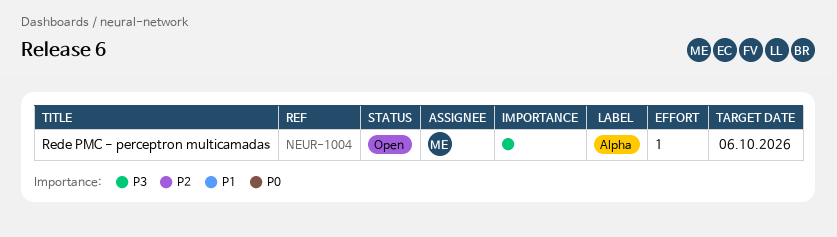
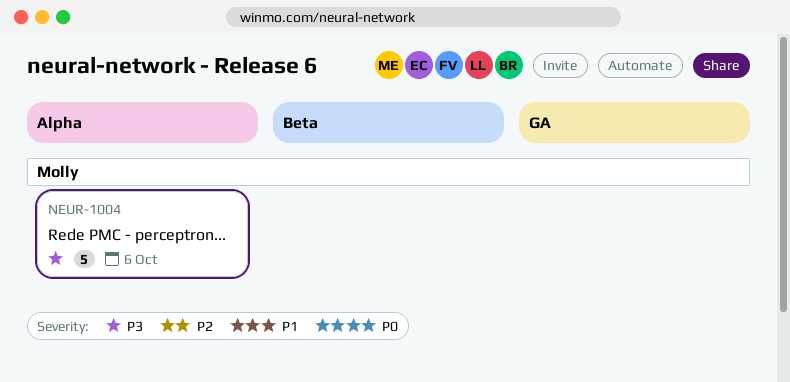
NEUR-1004, estimate: 1 -> 5

